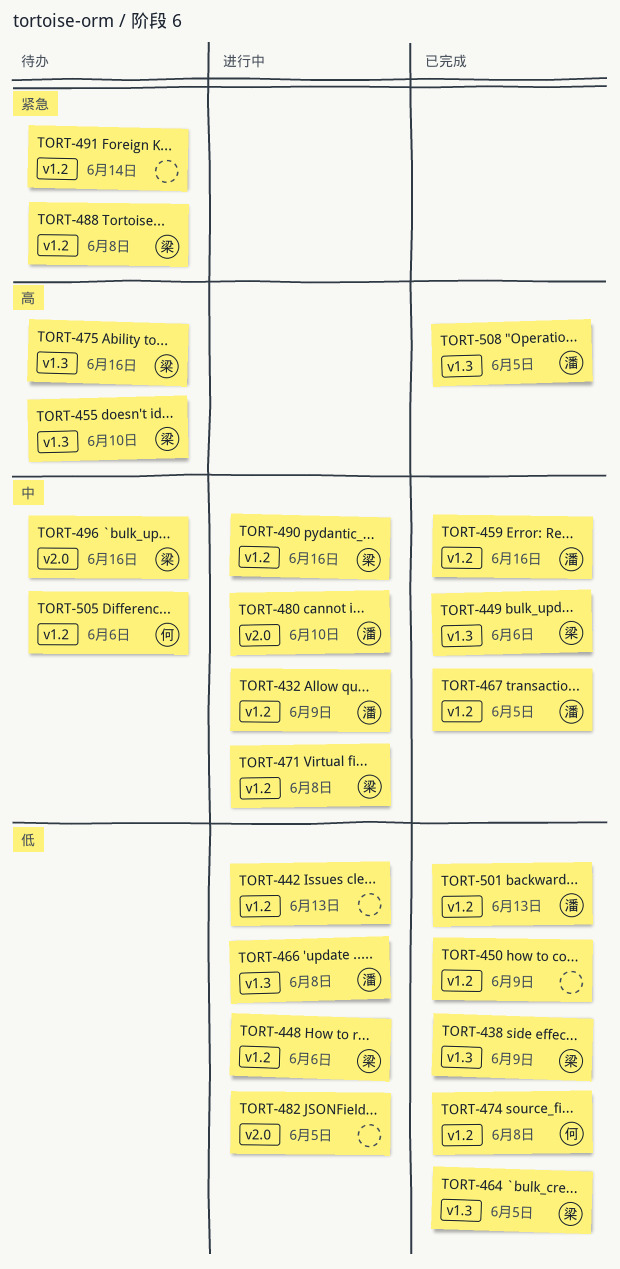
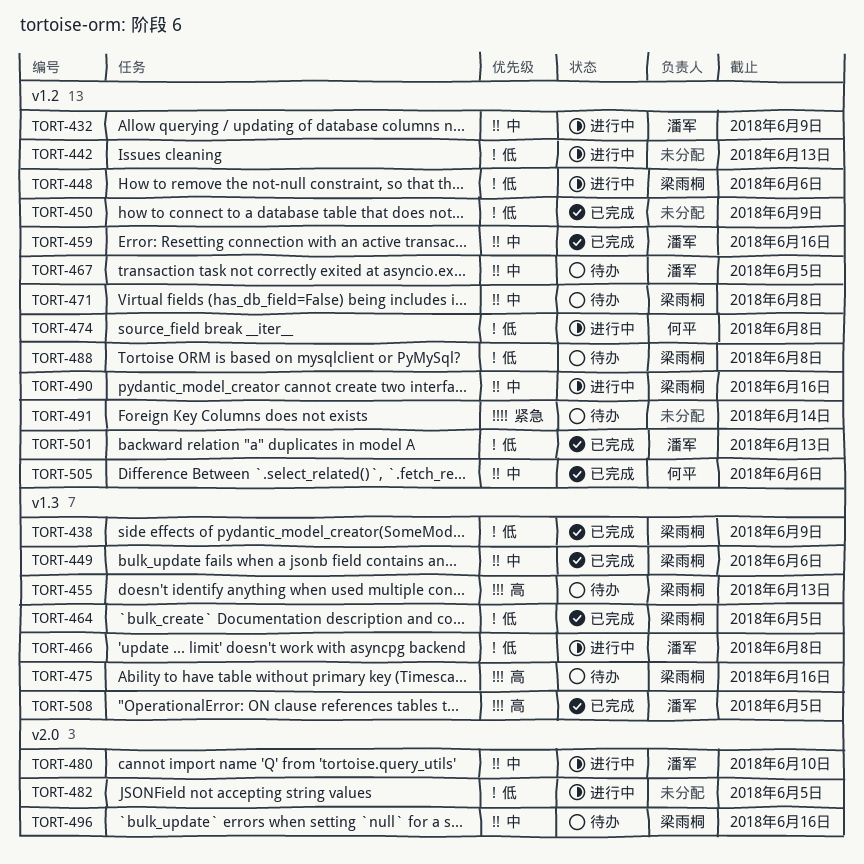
TORT-455, due: Jun 10 -> Jun 13
TORT-467, status: 已完成 -> 待办
TORT-471, status: 进行中 -> 待办
TORT-474, status: 已完成 -> 进行中
TORT-488, priority: 紧急 -> 低
TORT-505, status: 待办 -> 已完成

